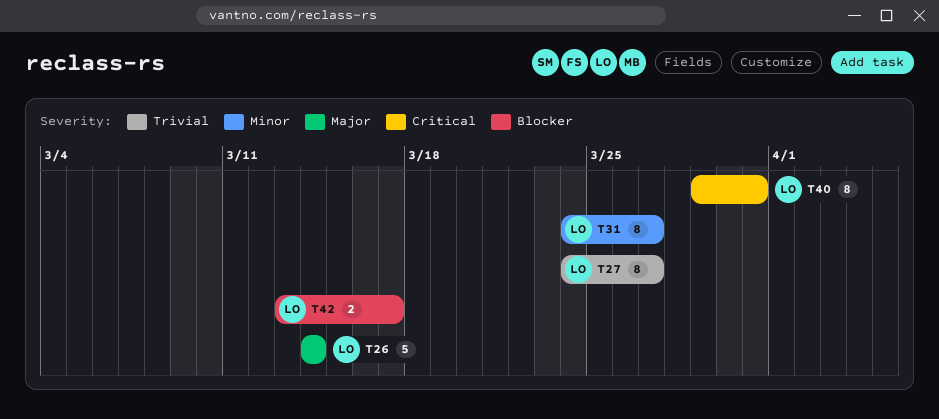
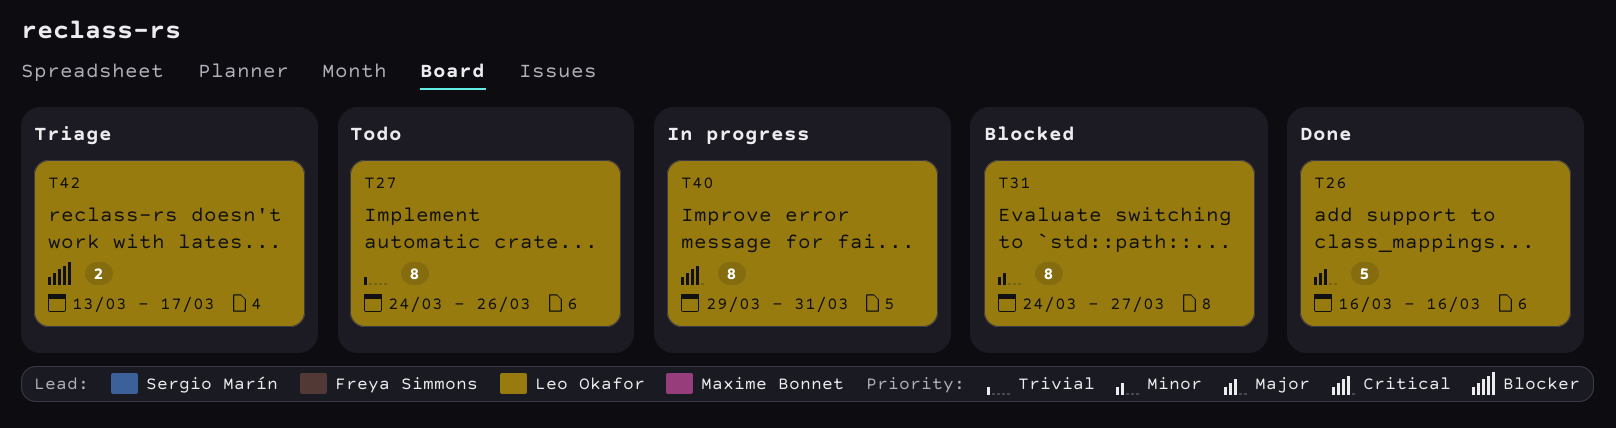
T26, start: Mar 14 -> Mar 16
T26, due: Mar 14 -> Mar 16
T27, due: Mar 27 -> Mar 26

